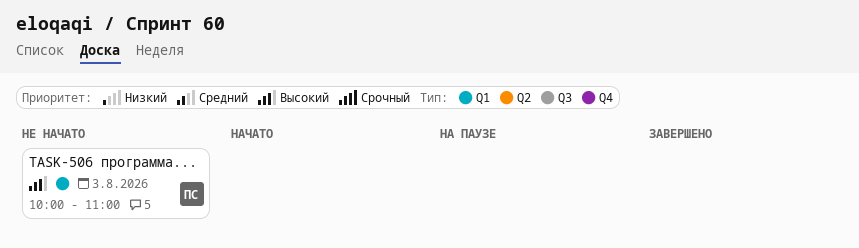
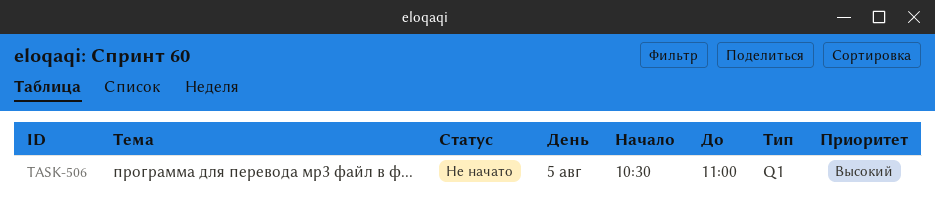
TASK-506, day: Aug 3 -> Aug 5
TASK-506, begins: 10:00 -> 10:30

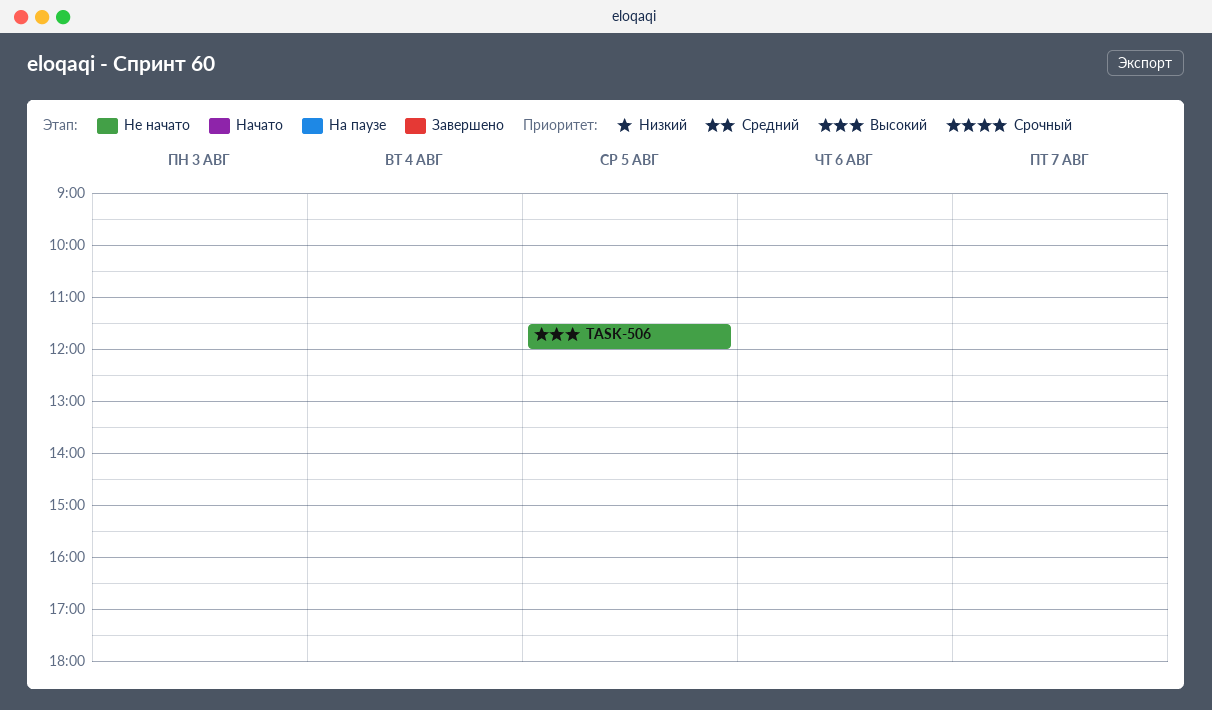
TASK-506, begins: 10:30 -> 11:30
TASK-506, ends: 11:00 -> 12:00

